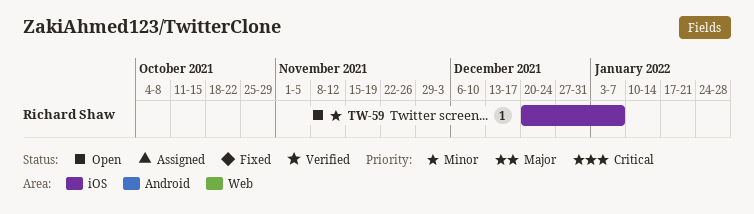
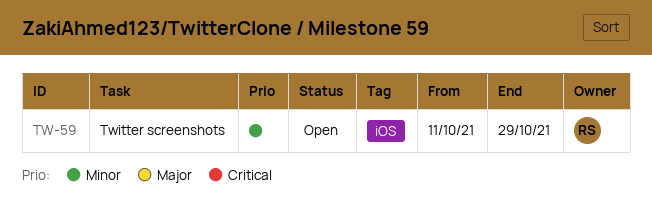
TW-59, start: Dec 20 -> Oct 11
TW-59, due: Jan 7 -> Oct 29

